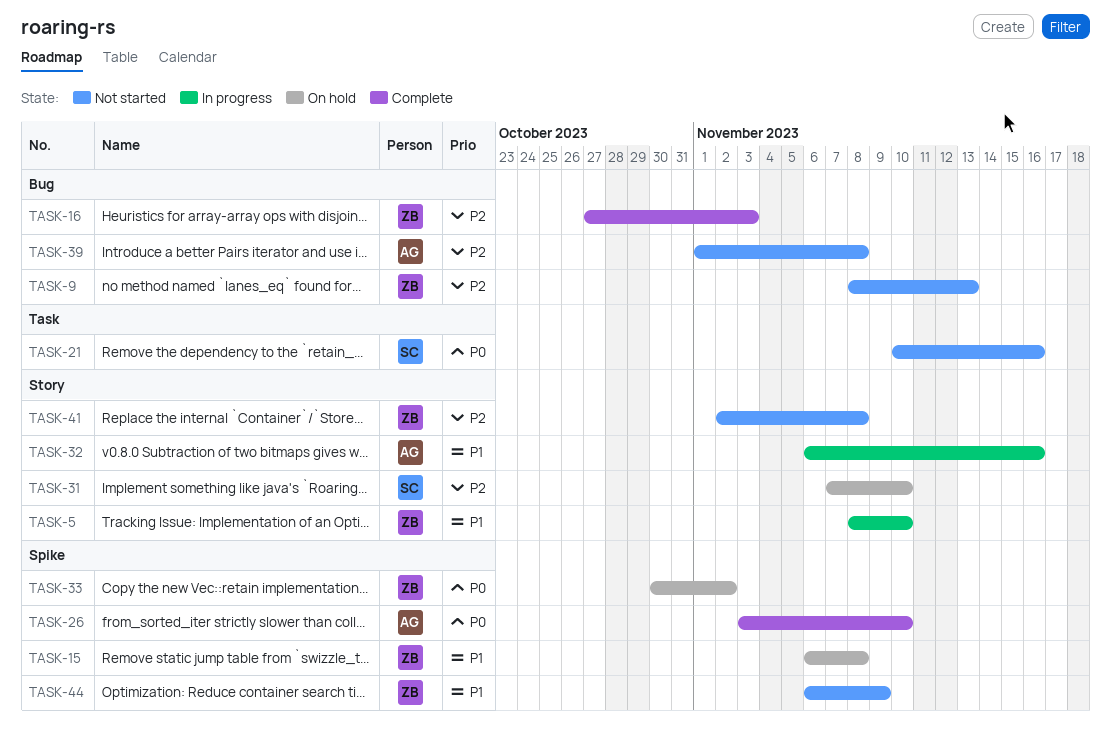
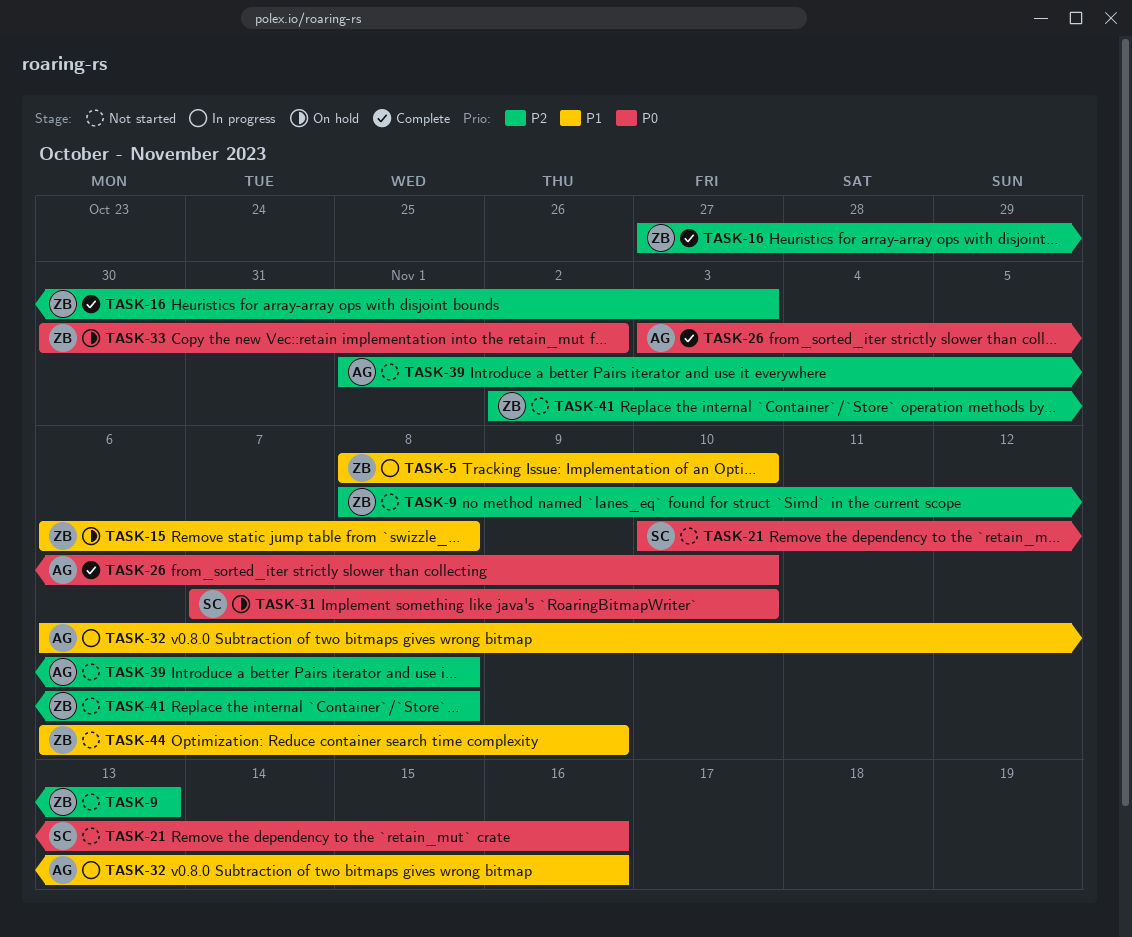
TASK-31, priority: P2 -> P0

